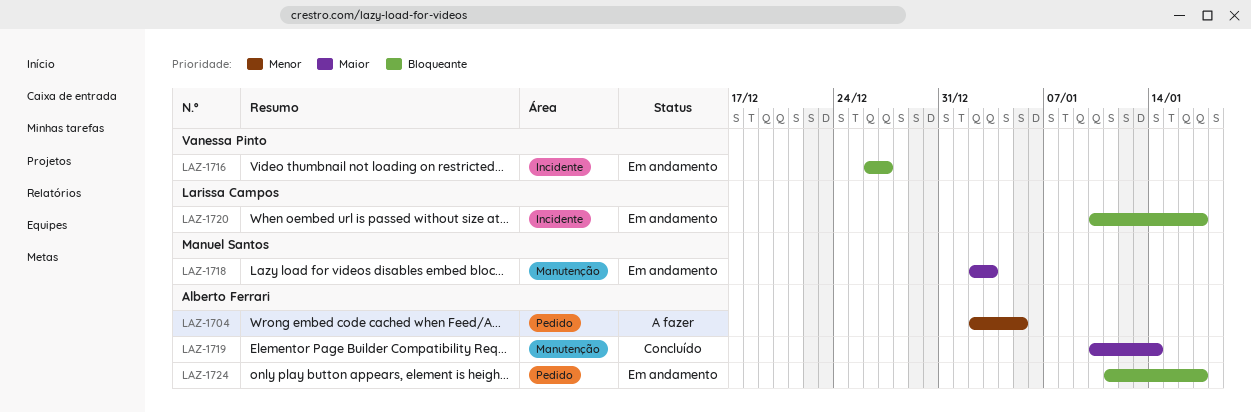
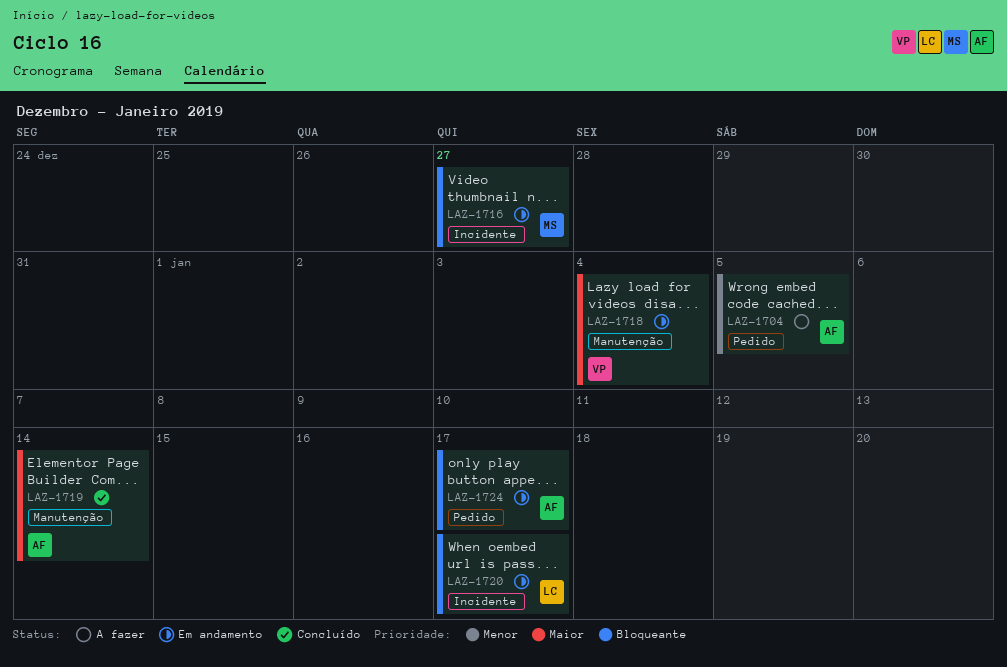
LAZ-1716, owner: Vanessa Pinto -> Manuel Santos
LAZ-1718, owner: Manuel Santos -> Vanessa Pinto
LAZ-1718, due: Jan 3 -> Jan 4

